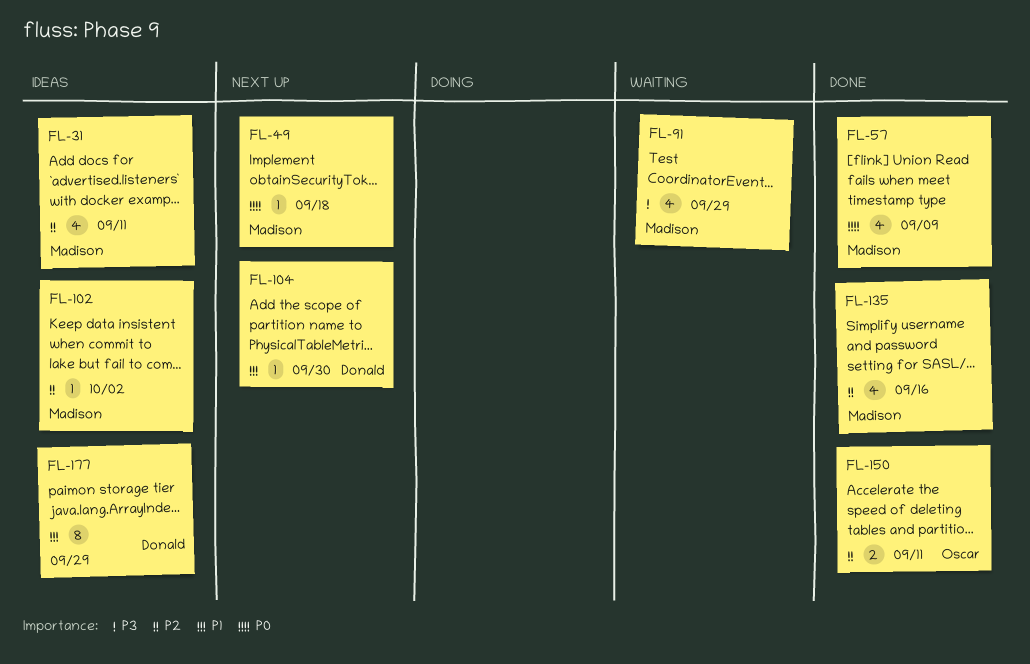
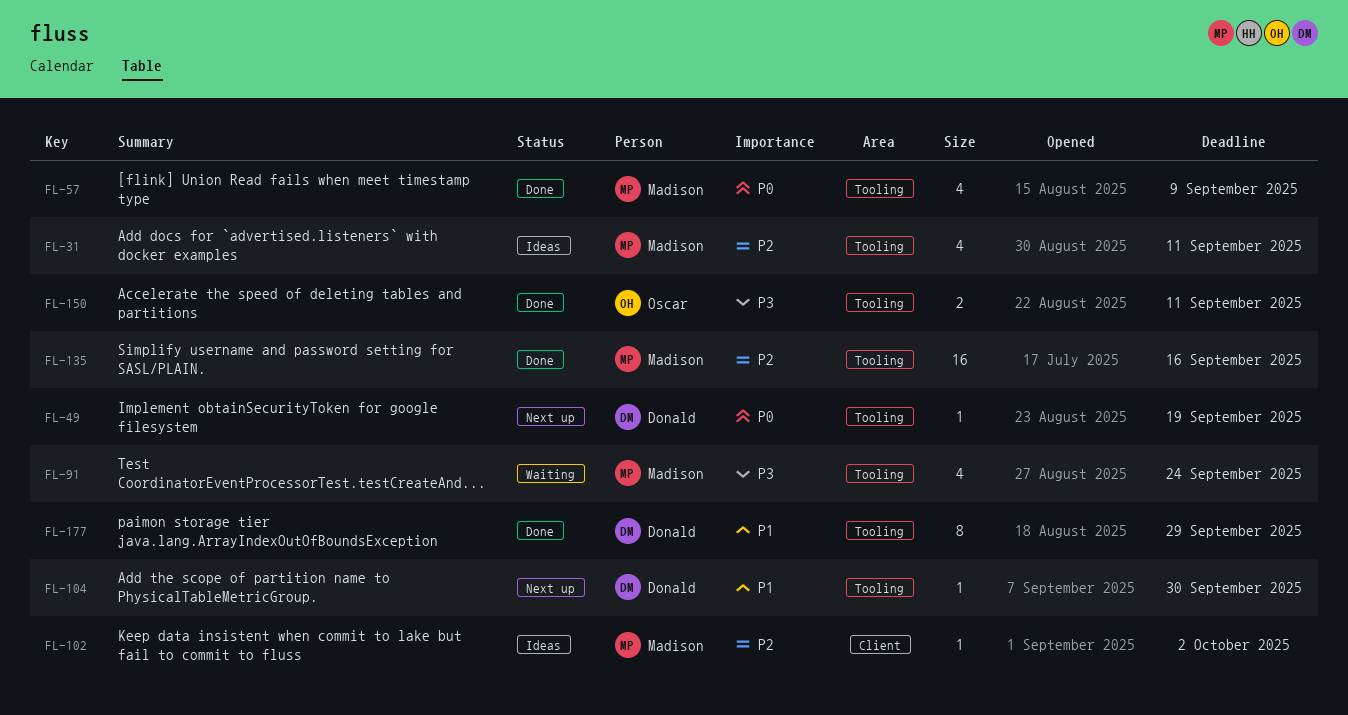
FL-49, owner: Madison -> Donald
FL-49, due: Sep 18 -> Sep 19
FL-91, due: Sep 29 -> Sep 24
FL-135, estimate: 4 -> 16
FL-150, priority: P2 -> P3
FL-177, status: Ideas -> Done

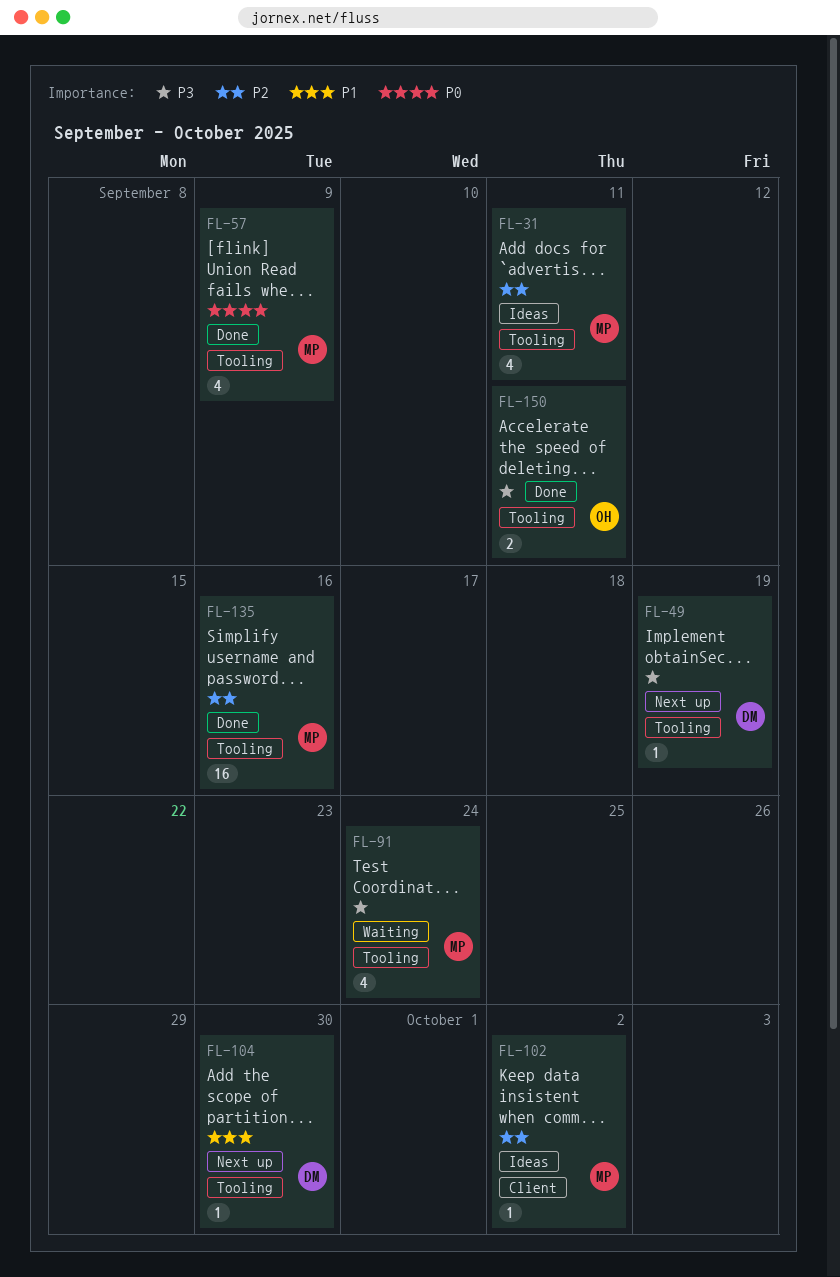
FL-49, priority: P0 -> P3
FL-177: present -> none

